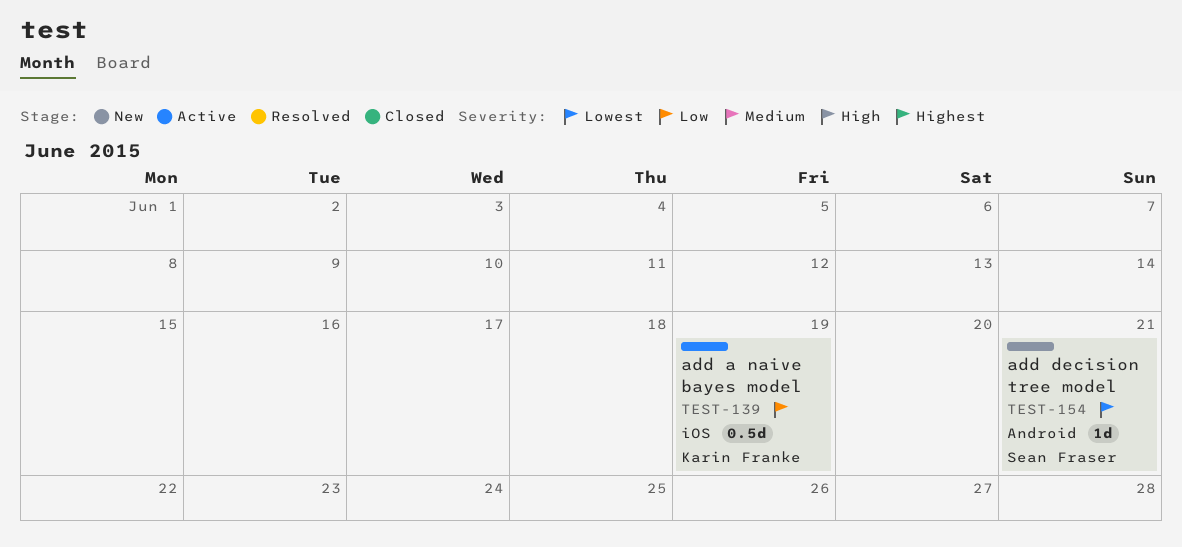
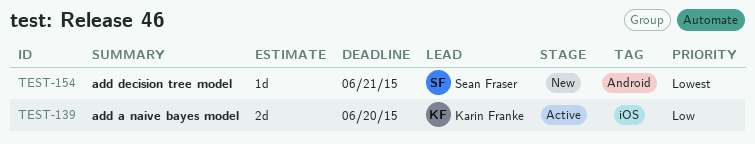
TEST-139, estimate: 0.5d -> 2d
TEST-139, due: Jun 19 -> Jun 20

